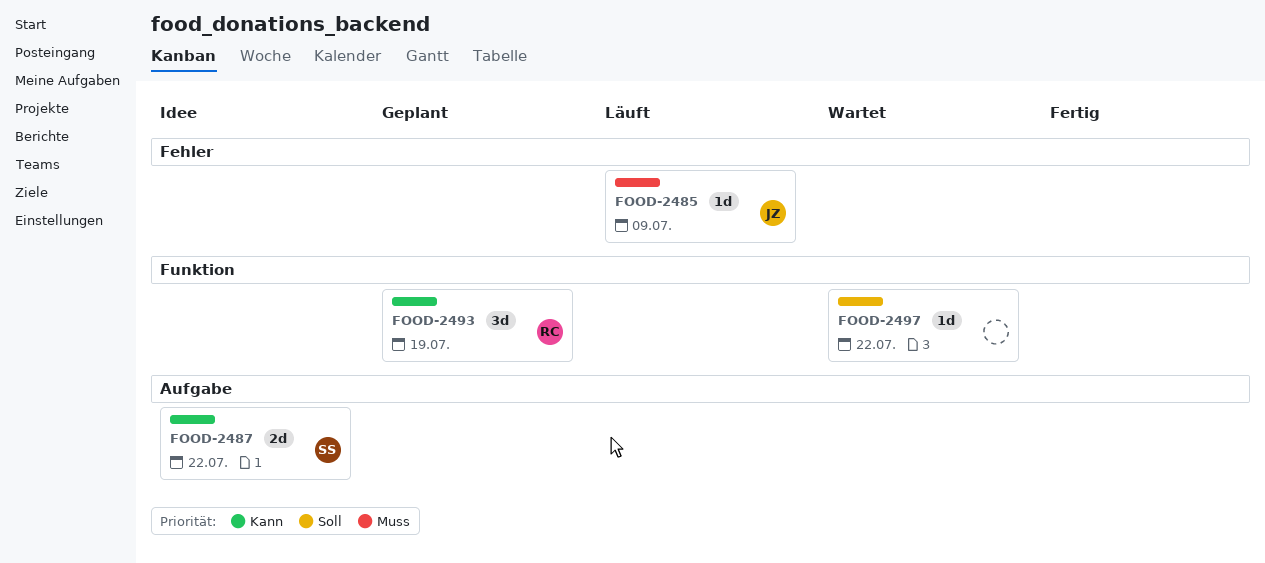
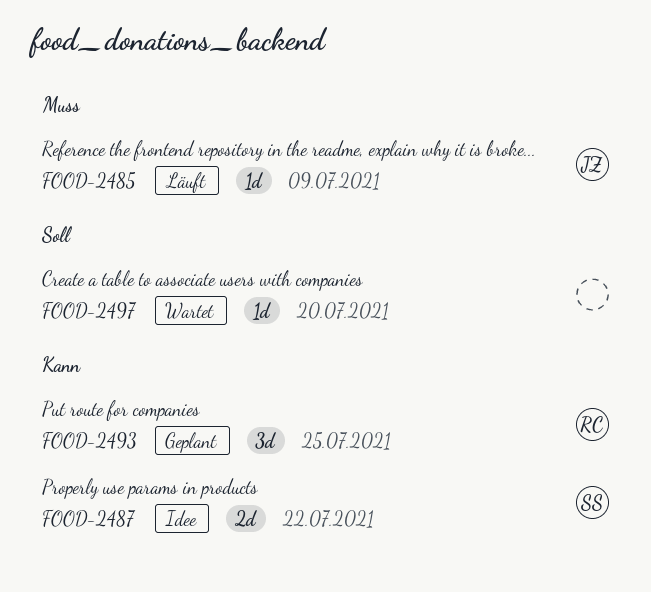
FOOD-2493, due: Jul 19 -> Jul 25
FOOD-2497, due: Jul 22 -> Jul 20

